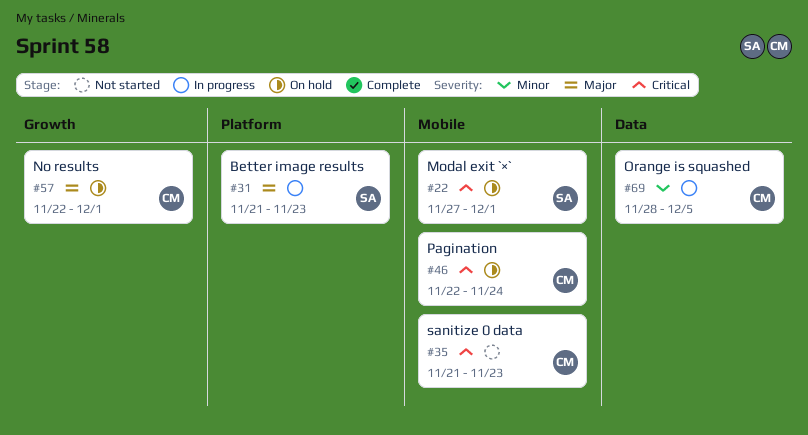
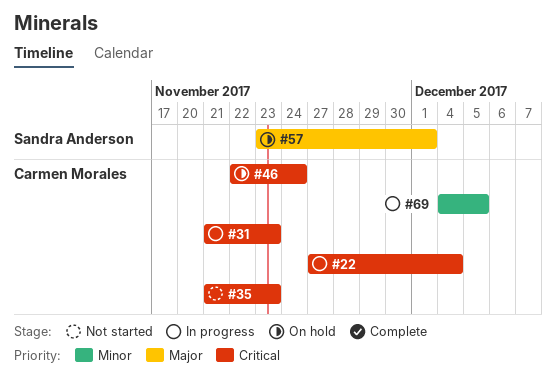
#22, status: On hold -> In progress
#22, owner: Sandra Anderson -> Carmen Morales
#22, due: Dec 1 -> Dec 4
#31, owner: Sandra Anderson -> Carmen Morales
#31, priority: Major -> Critical
#57, owner: Carmen Morales -> Sandra Anderson
#57, start: Nov 22 -> Nov 23
#69, start: Nov 28 -> Dec 4

